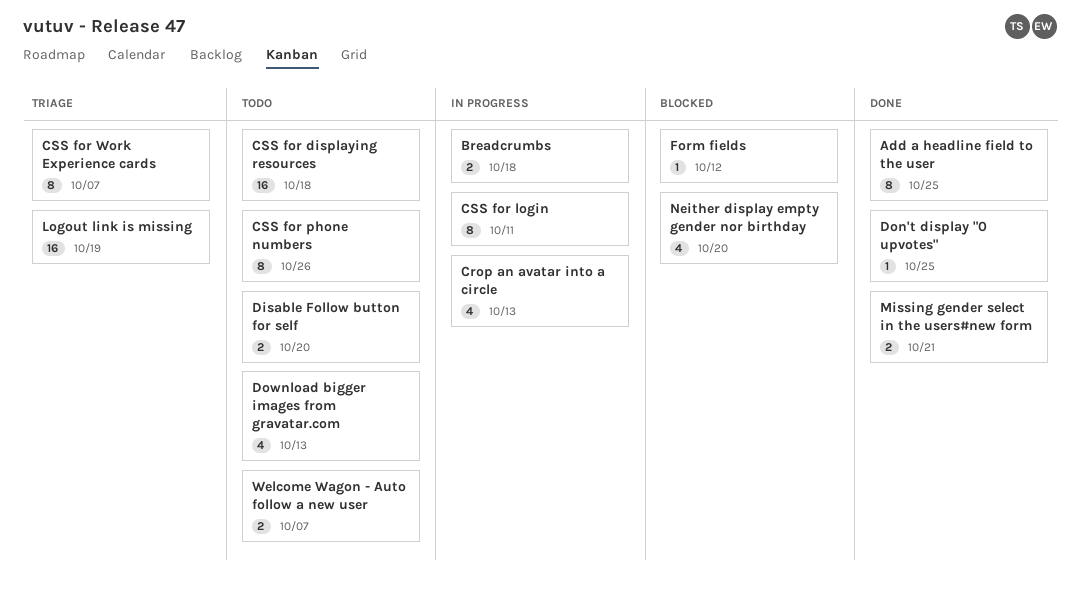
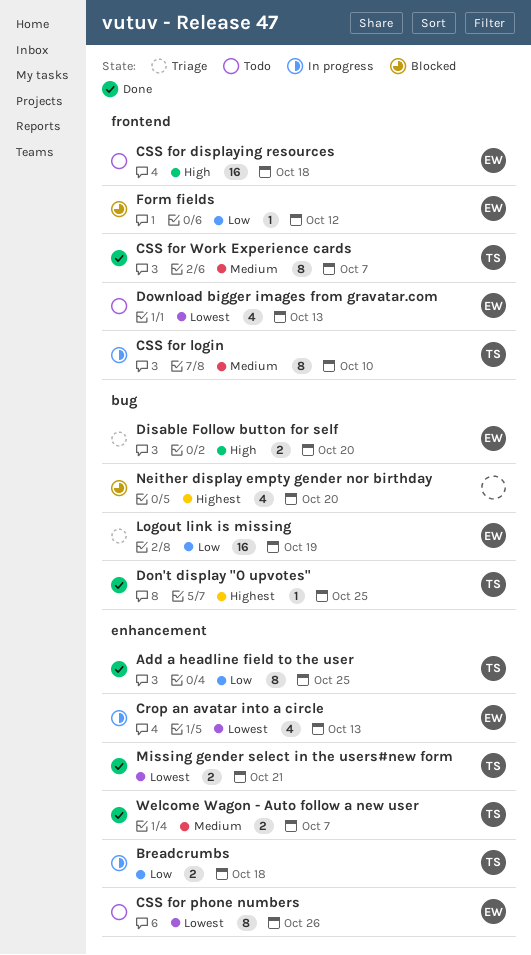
CSS for login, due: Oct 11 -> Oct 10
CSS for Work Experience cards, status: Triage -> Done
Disable Follow button for self, status: Todo -> Triage
Welcome Wagon - Auto follow a new user, status: Todo -> Done

